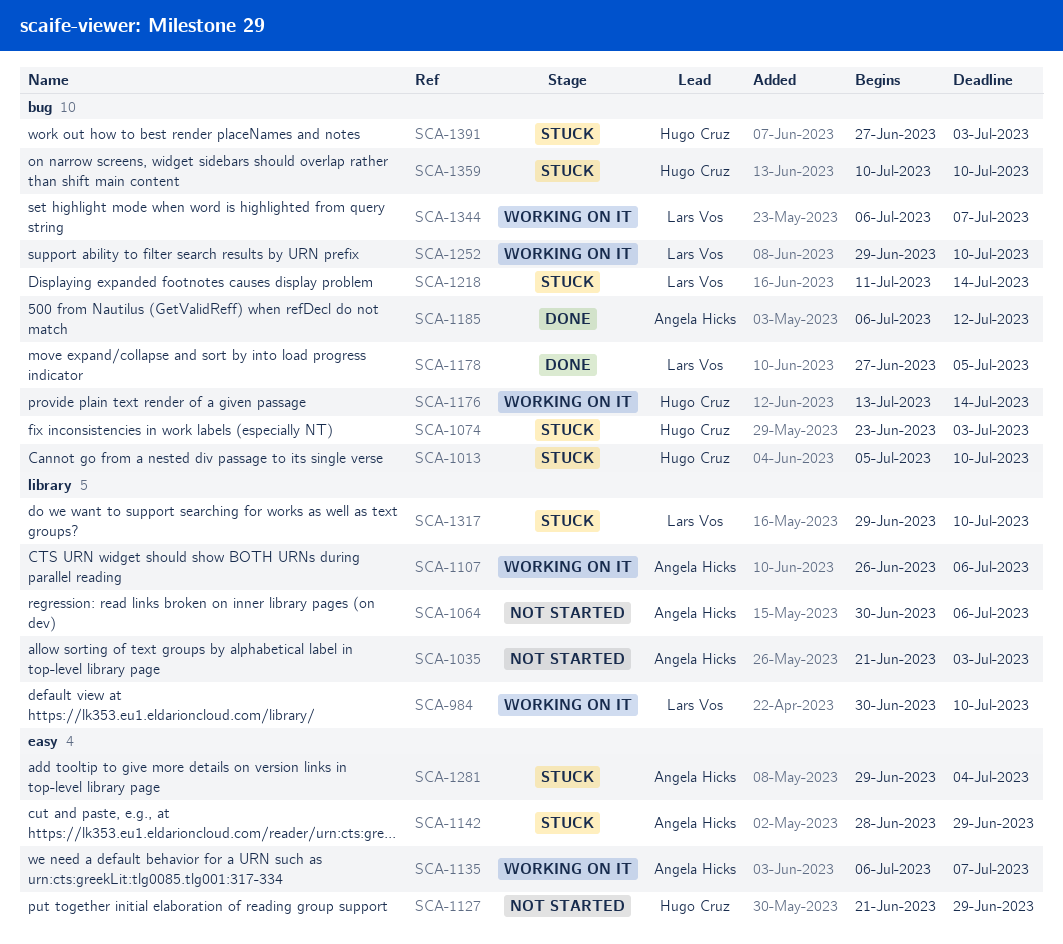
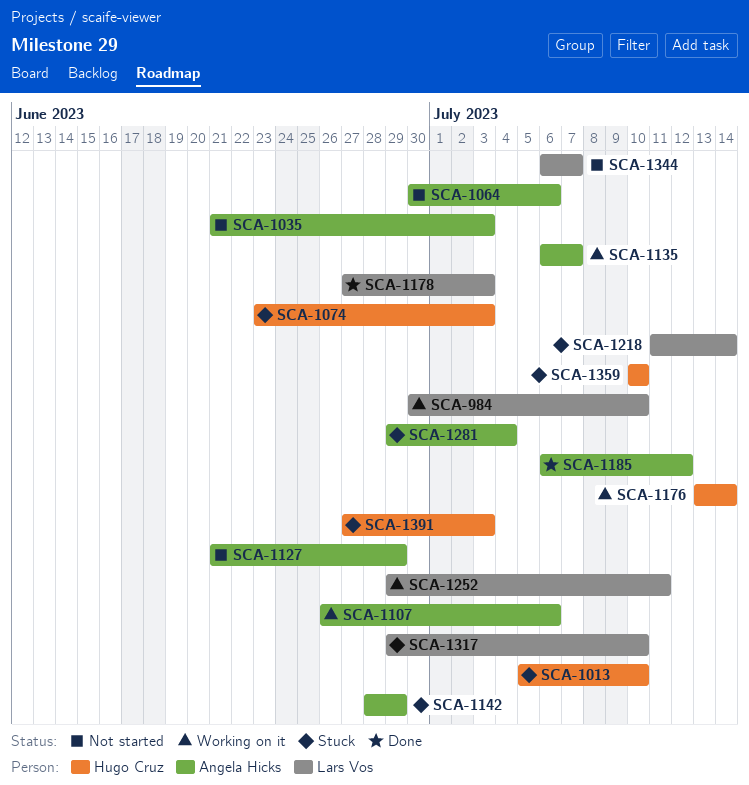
SCA-1127, owner: Hugo Cruz -> Angela Hicks
SCA-1178, due: Jul 5 -> Jul 3
SCA-1252, due: Jul 10 -> Jul 11
SCA-1344, status: Working on it -> Not started

